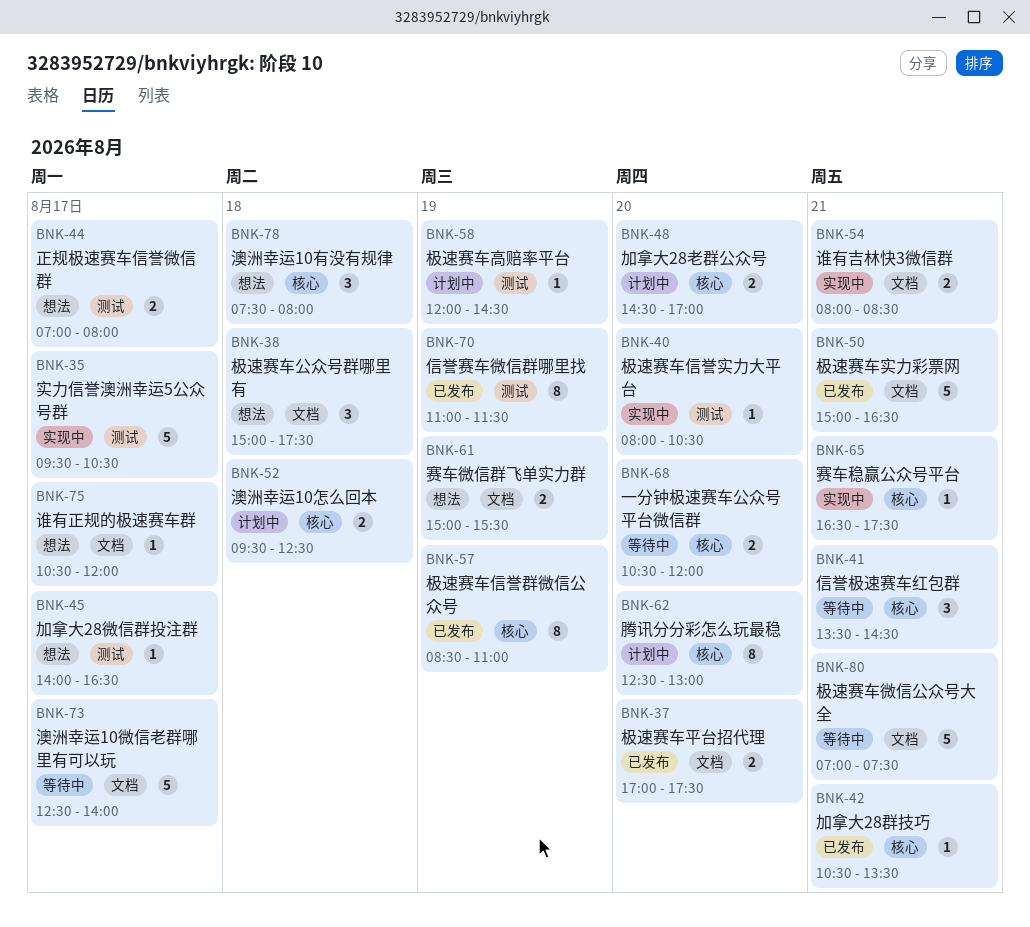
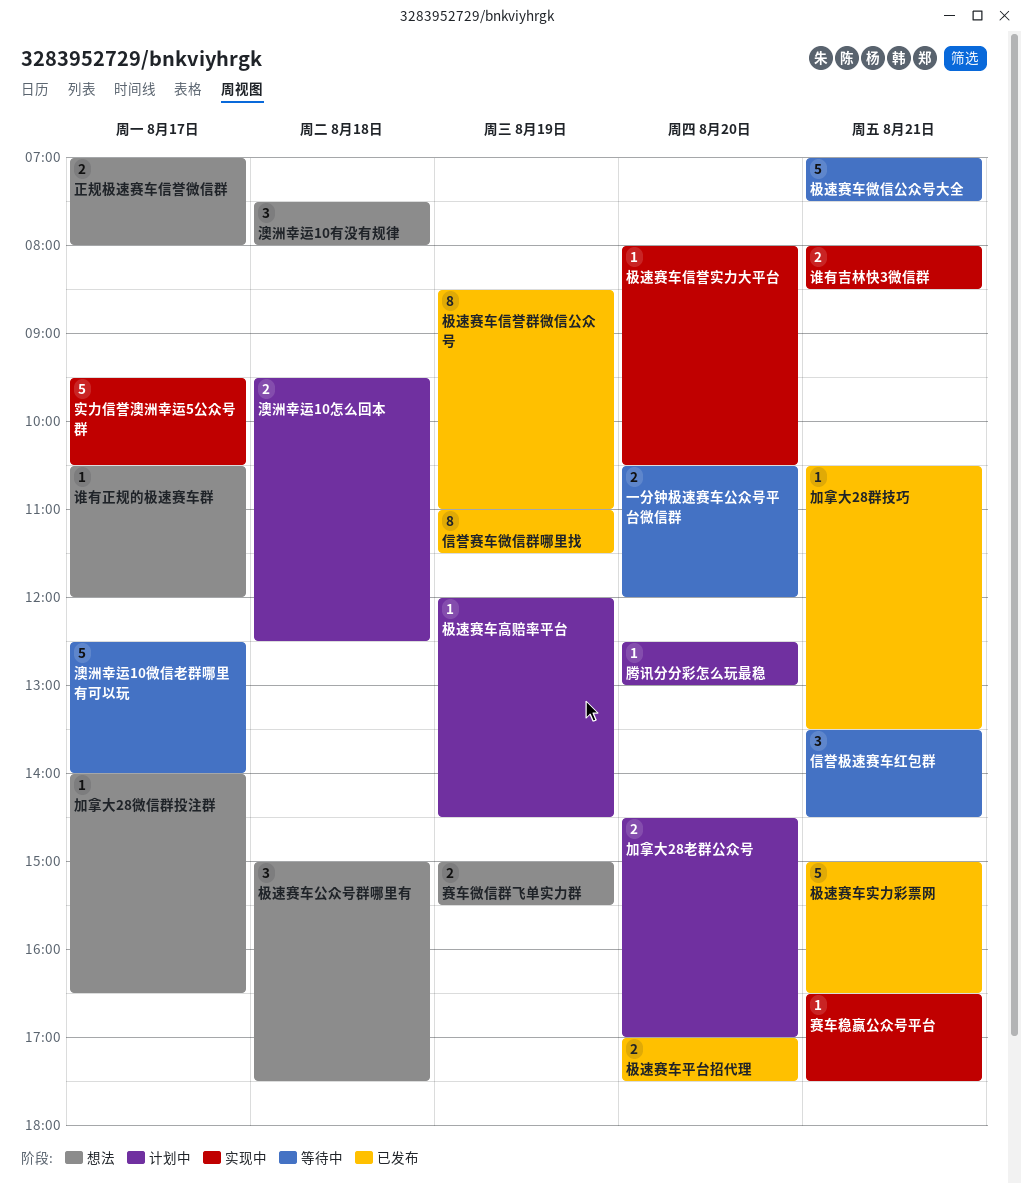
腾讯分分彩怎么玩最稳, estimate: 8 -> 1

